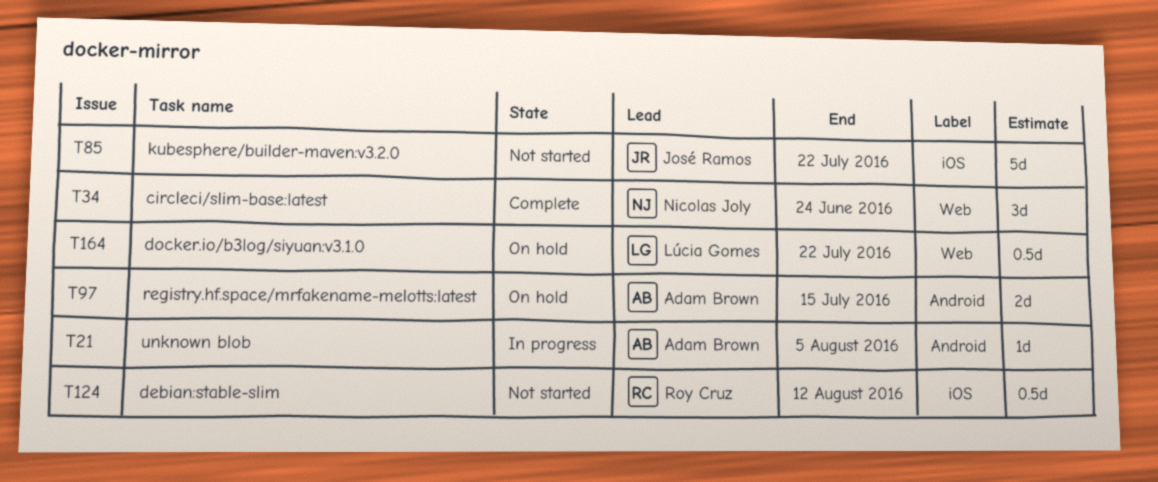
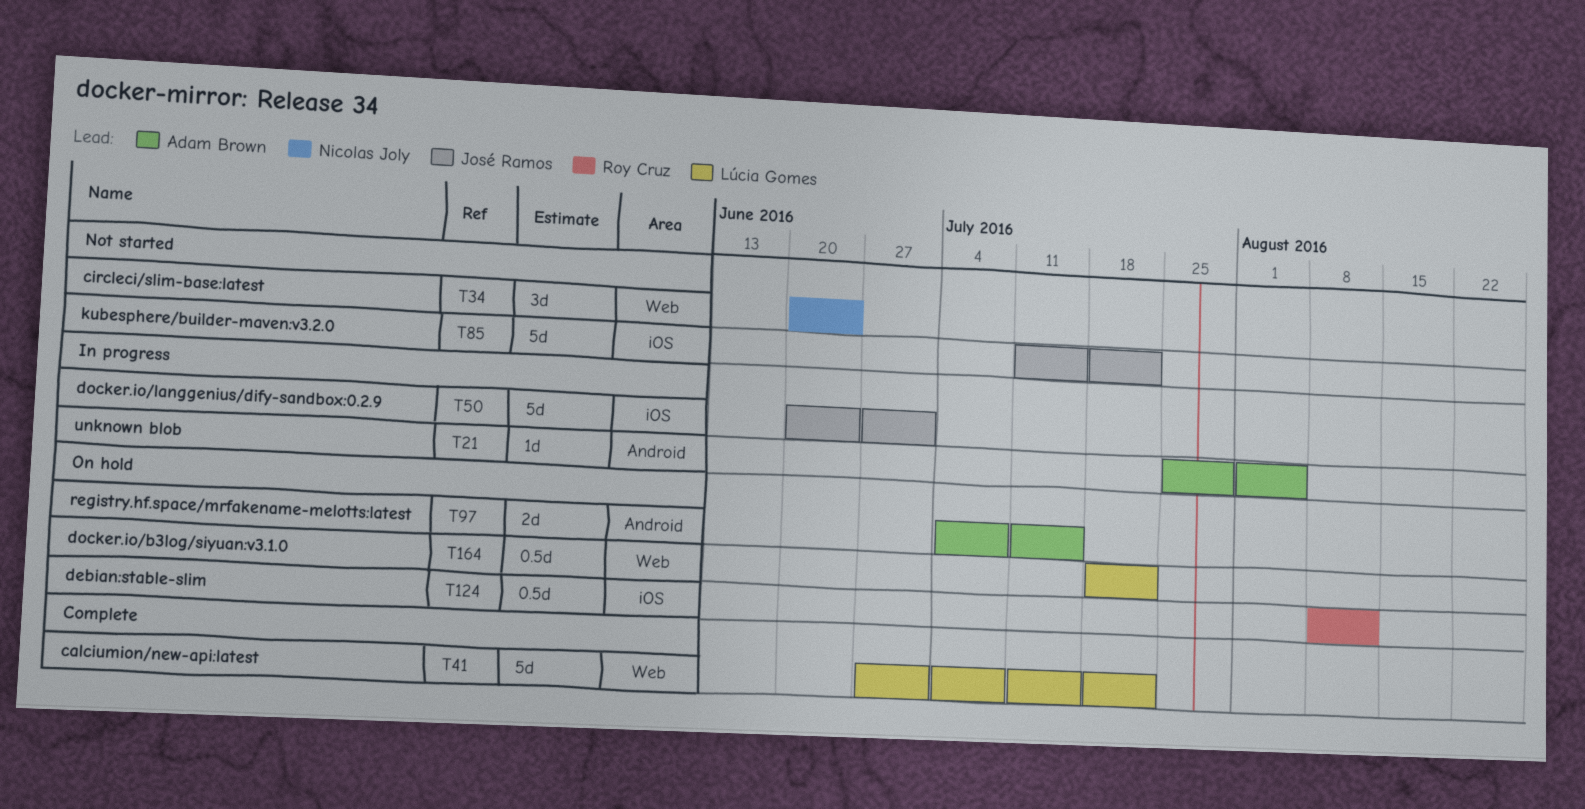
T34, status: Complete -> Not started
T41: none -> present
T50: none -> present
T124, status: Not started -> On hold

